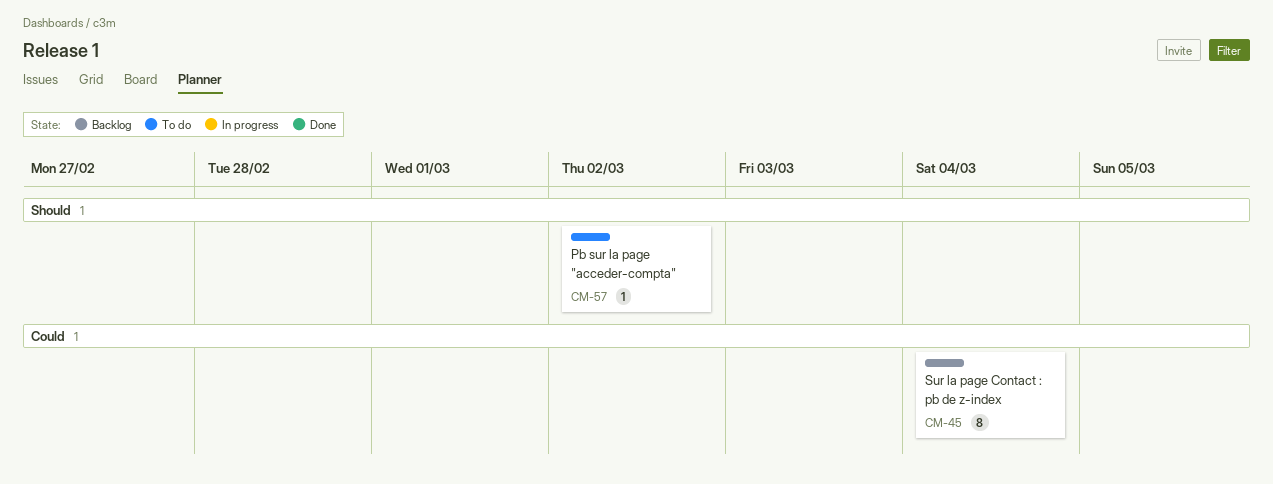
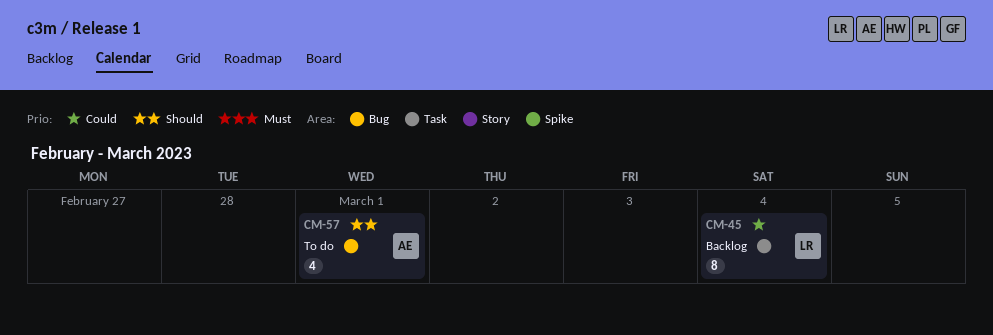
CM-57, estimate: 1 -> 4
CM-57, due: Mar 2 -> Mar 1

